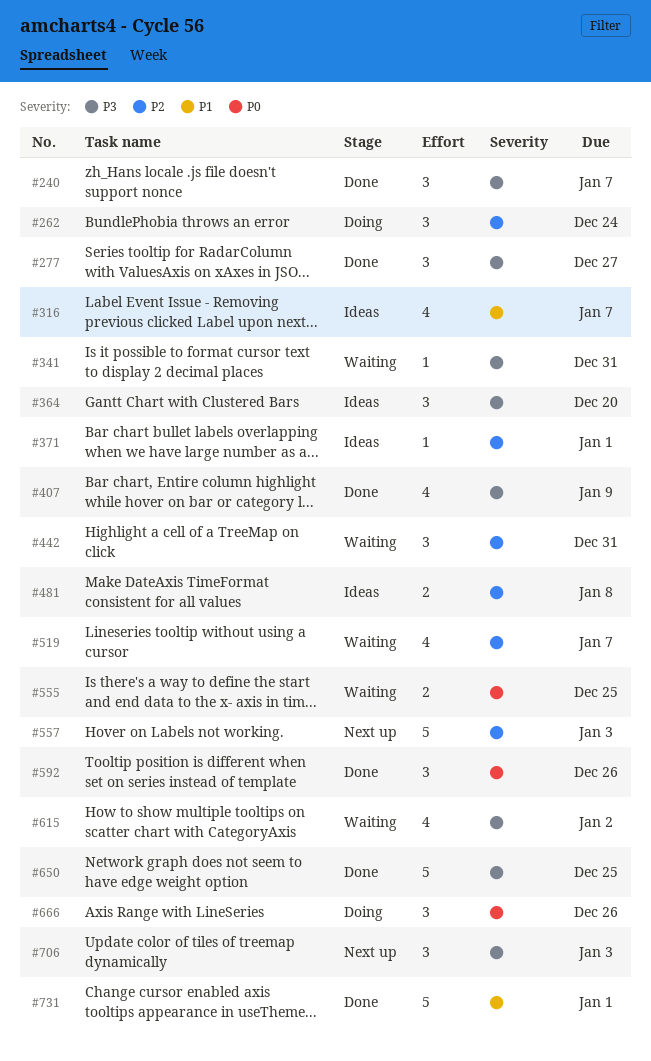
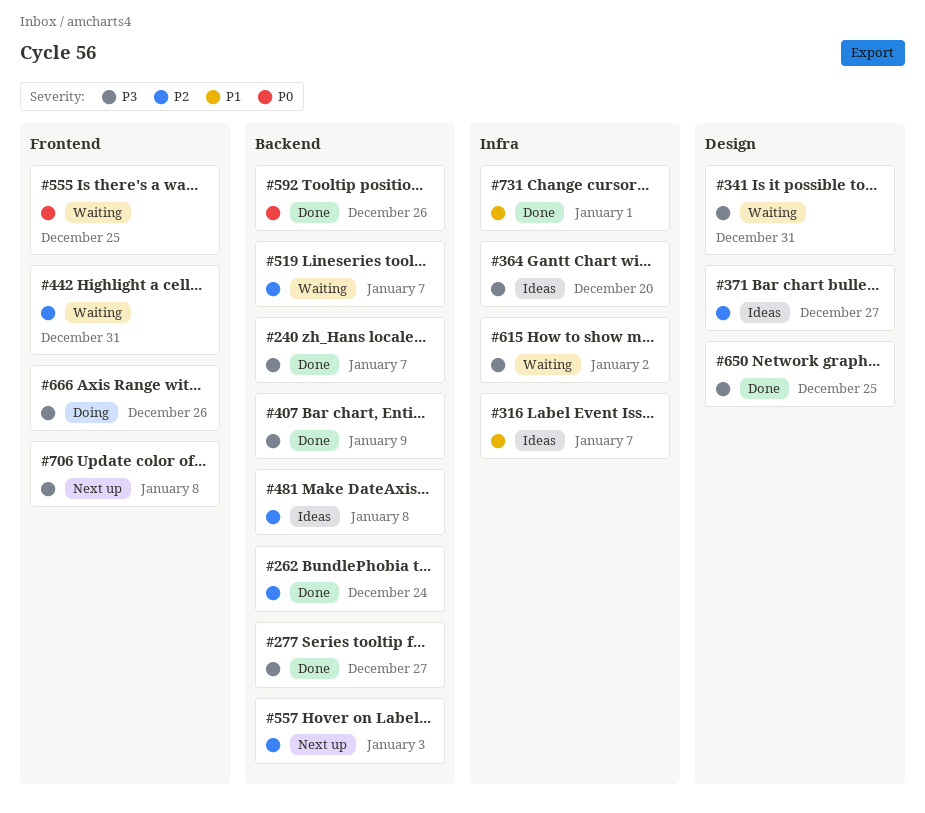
#262, status: Doing -> Done
#371, due: Jan 1 -> Dec 27
#666, priority: P0 -> P3
#706, due: Jan 3 -> Jan 8

